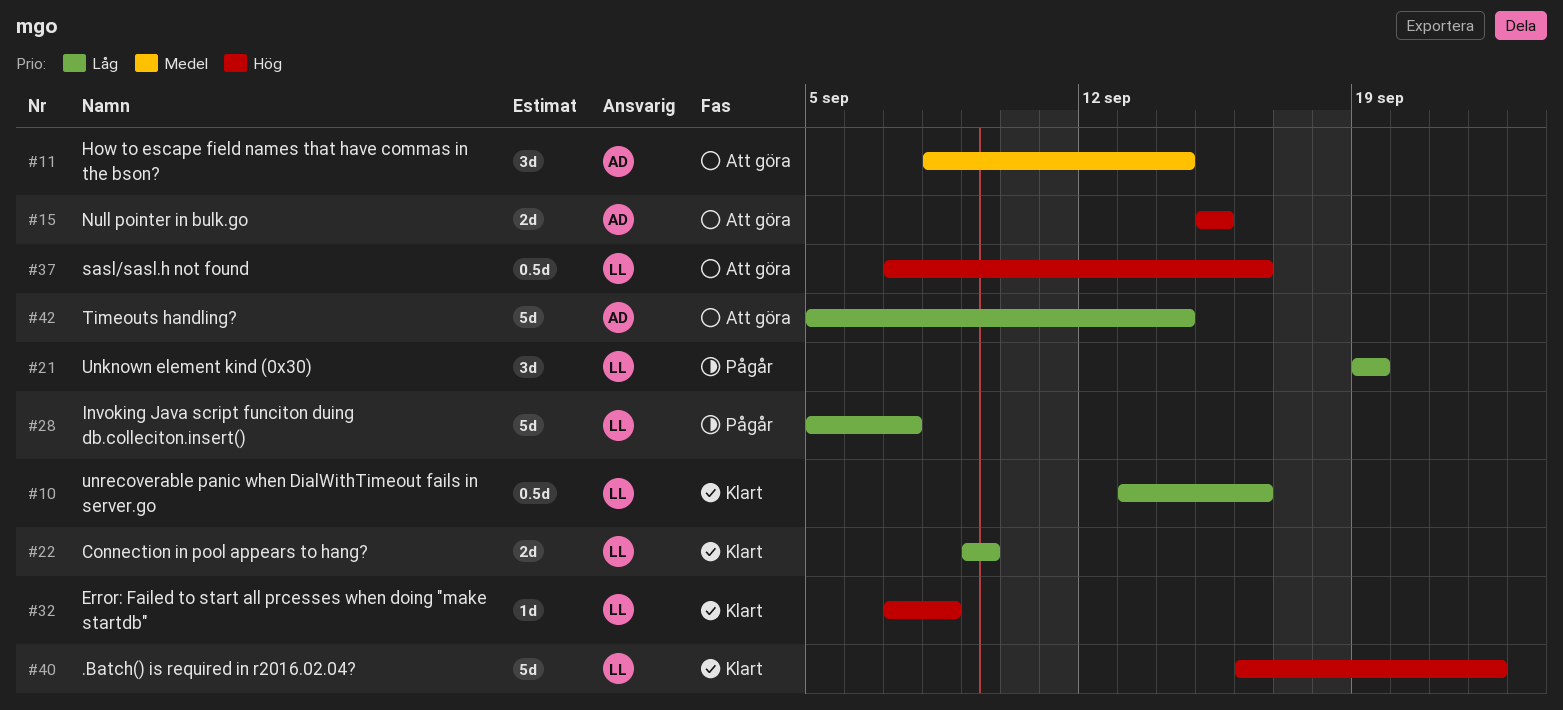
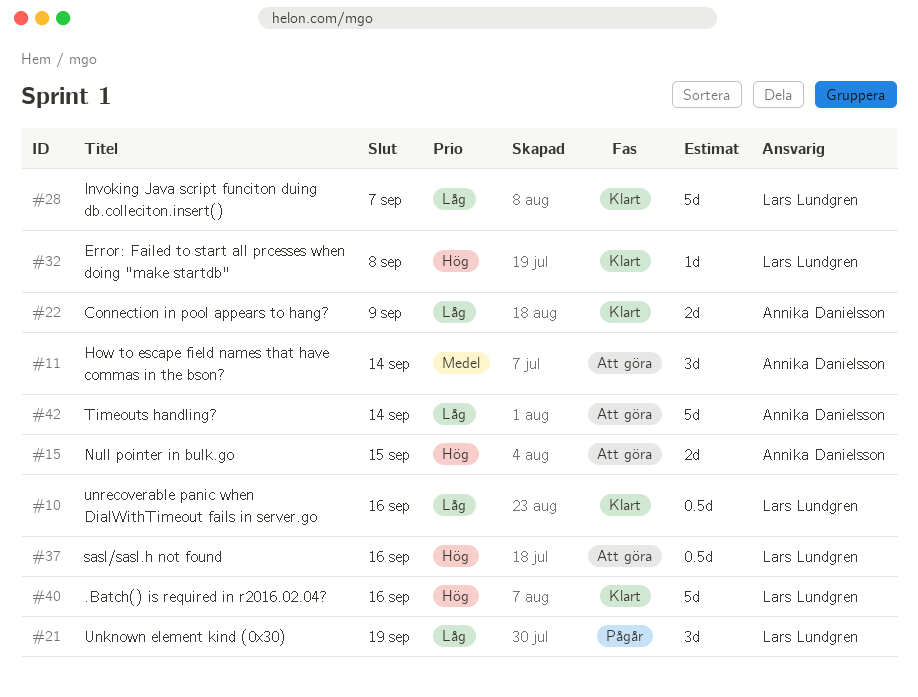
#22, owner: Lars Lundgren -> Annika Danielsson
#28, status: Pågår -> Klart
#40, due: Sep 22 -> Sep 16

